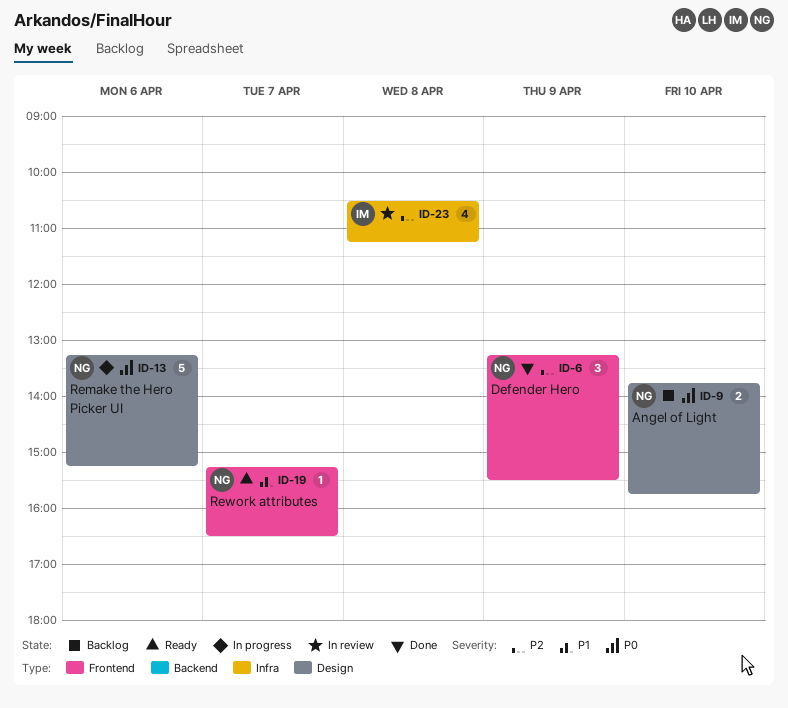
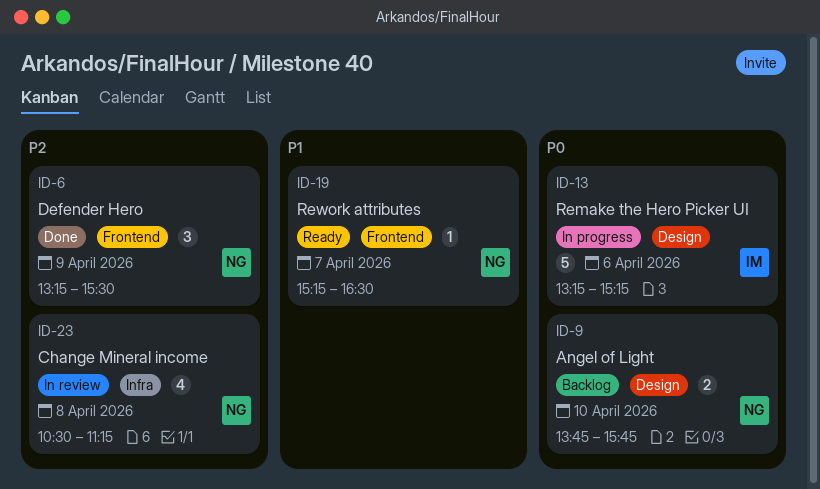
ID-13, owner: NG -> IM
ID-23, owner: IM -> NG

